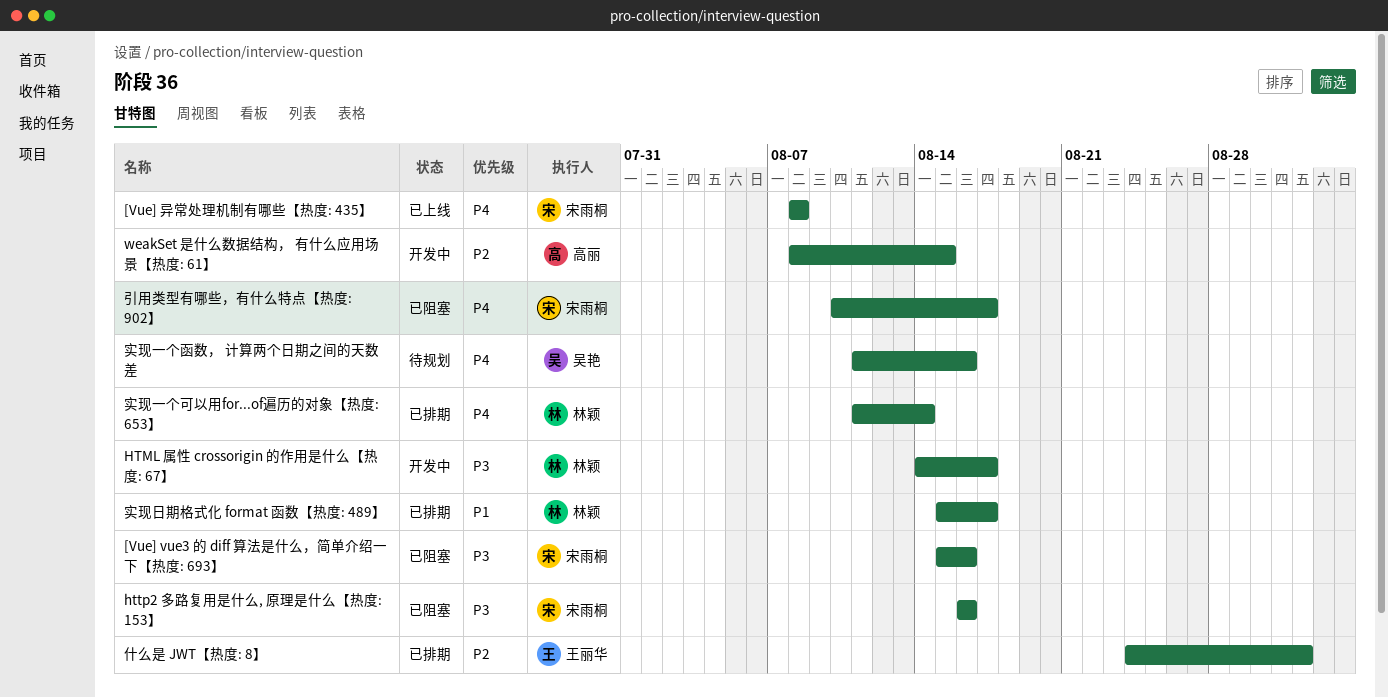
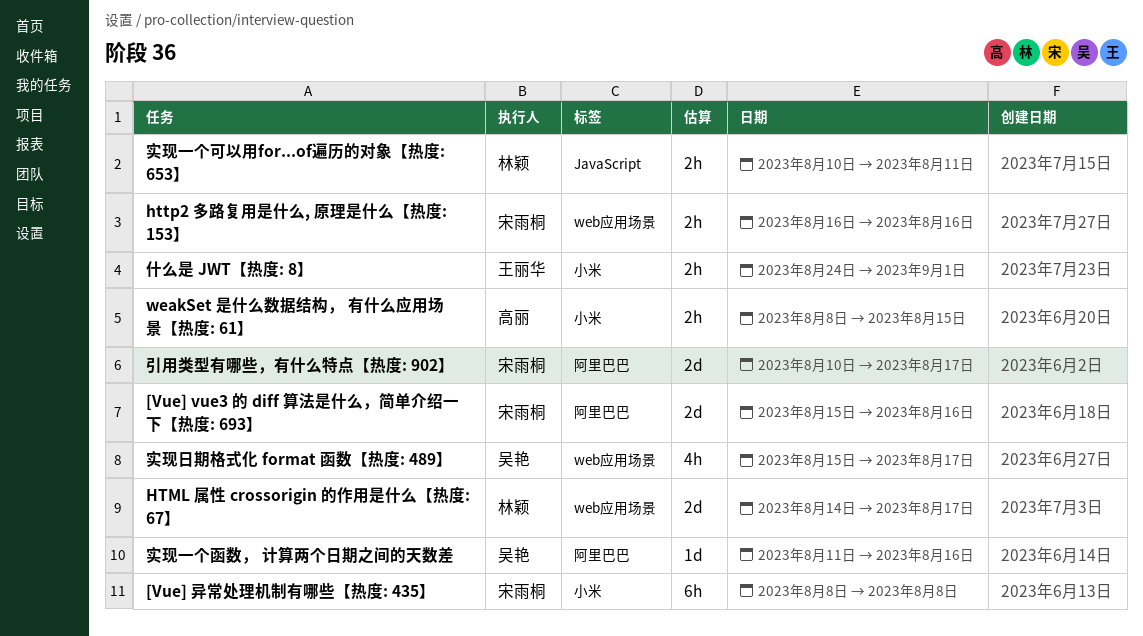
实现一个可以用for...of遍历的对象【热度: 653】, start: Aug 11 -> Aug 10
实现一个可以用for...of遍历的对象【热度: 653】, due: Aug 14 -> Aug 11
实现日期格式化 format 函数【热度: 489】, owner: 林颖 -> 吴艳

